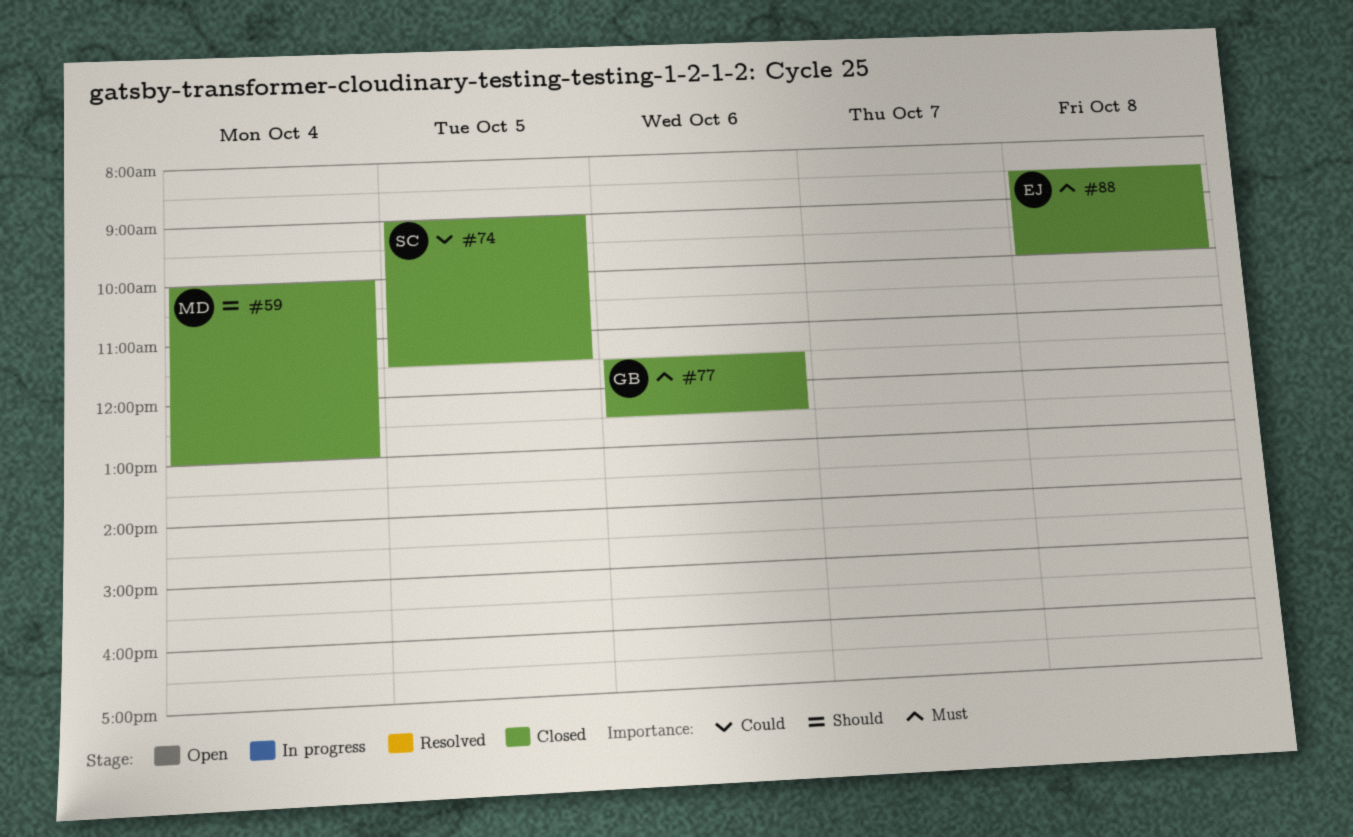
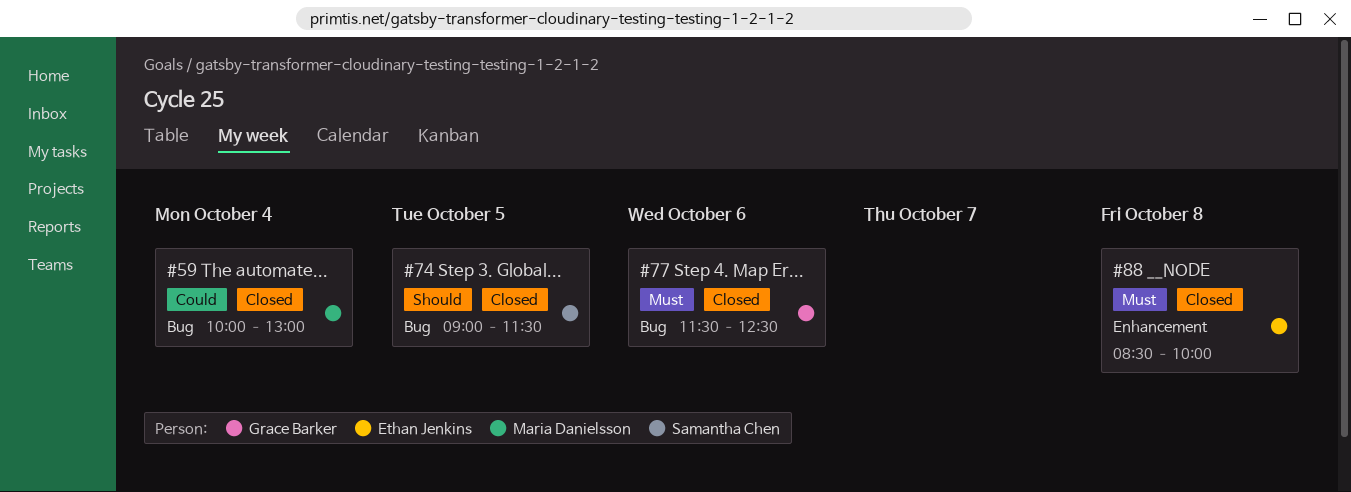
#59, priority: Should -> Could
#74, priority: Could -> Should

